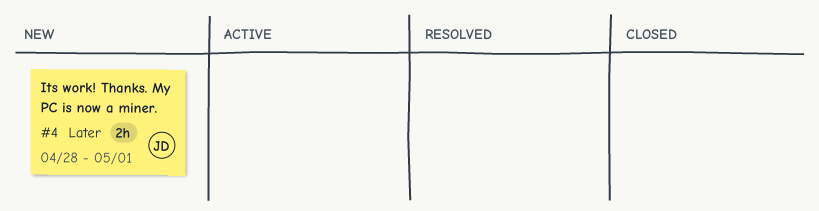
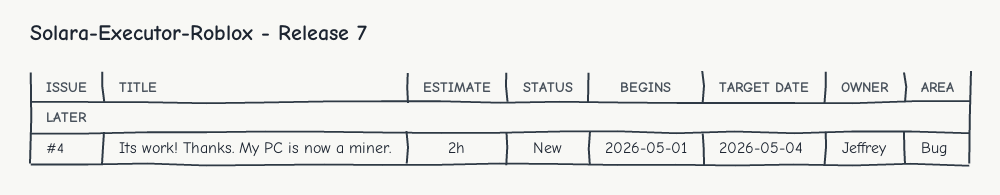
#4, start: Apr 28 -> May 1
#4, due: May 1 -> May 4

